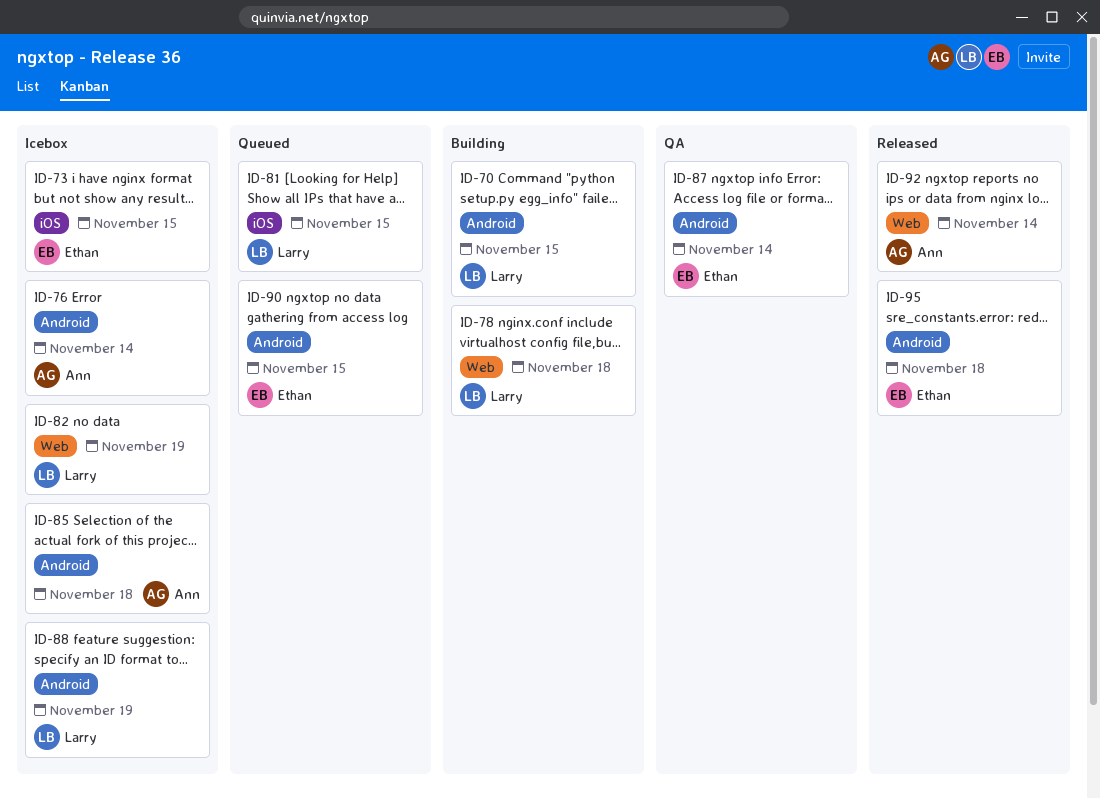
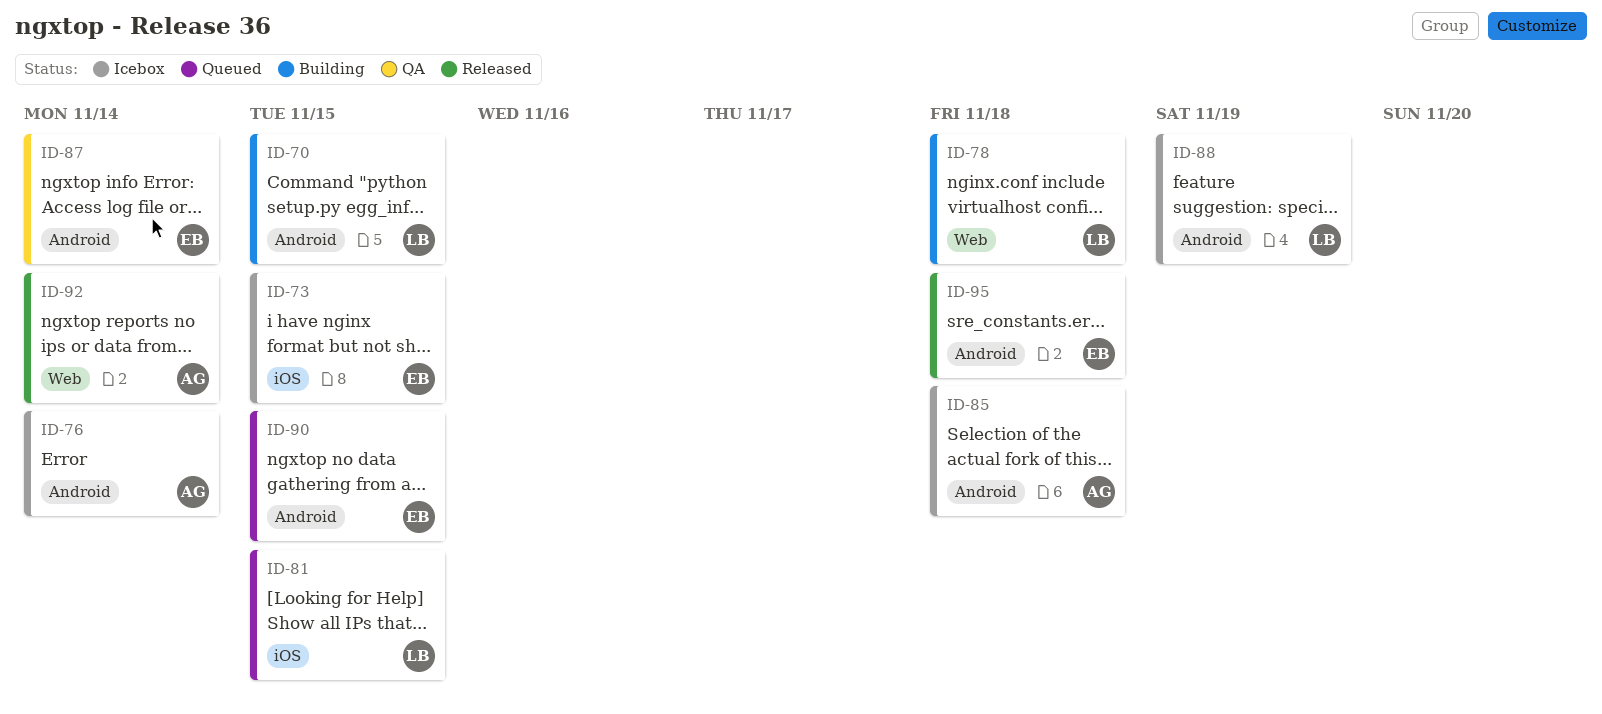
ID-82: present -> none

